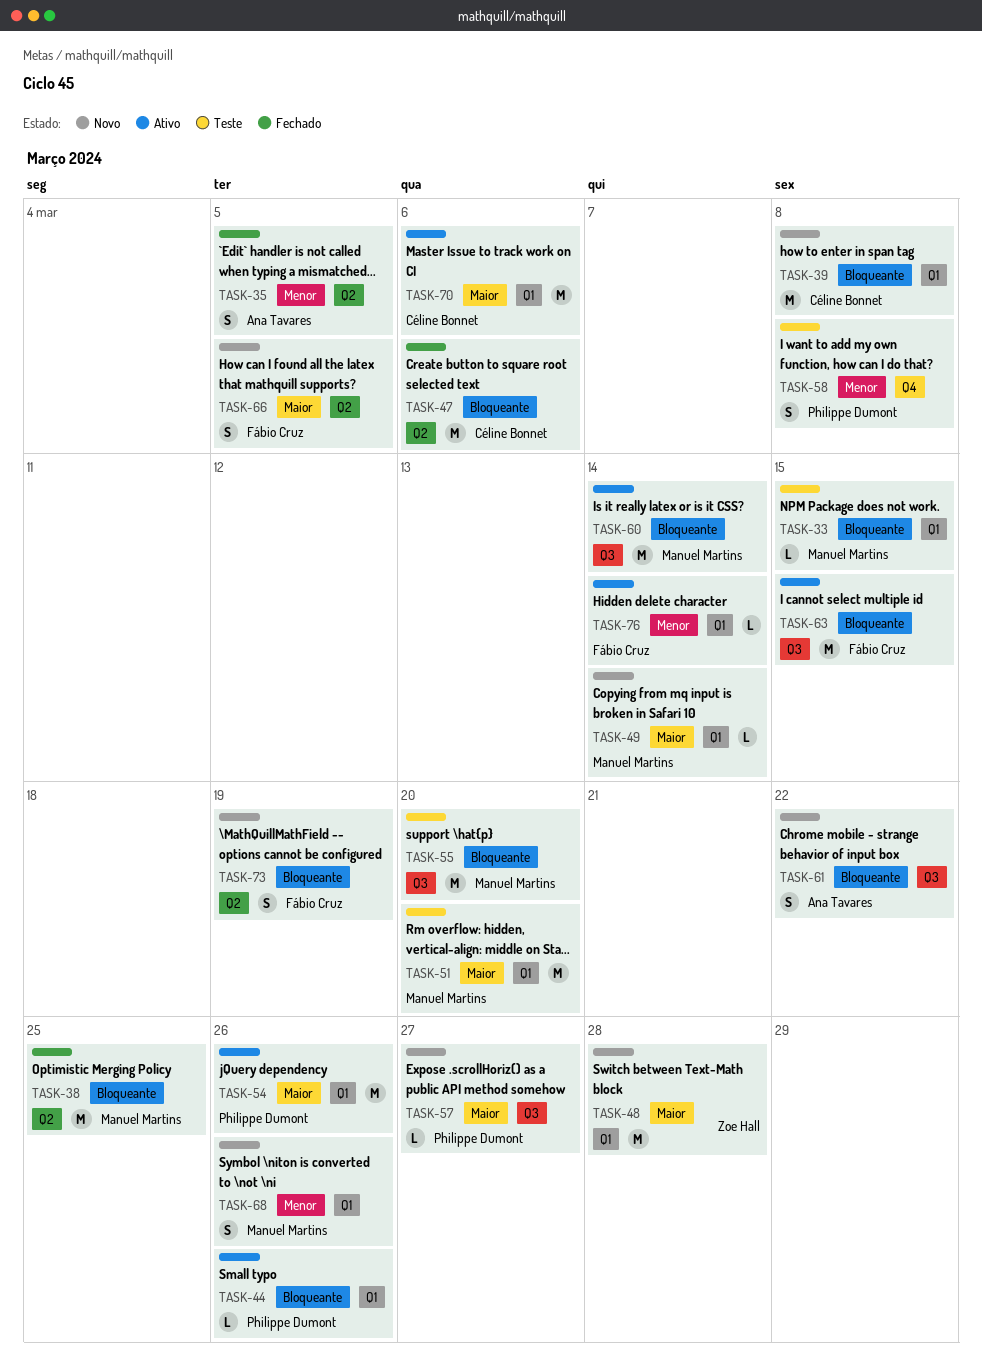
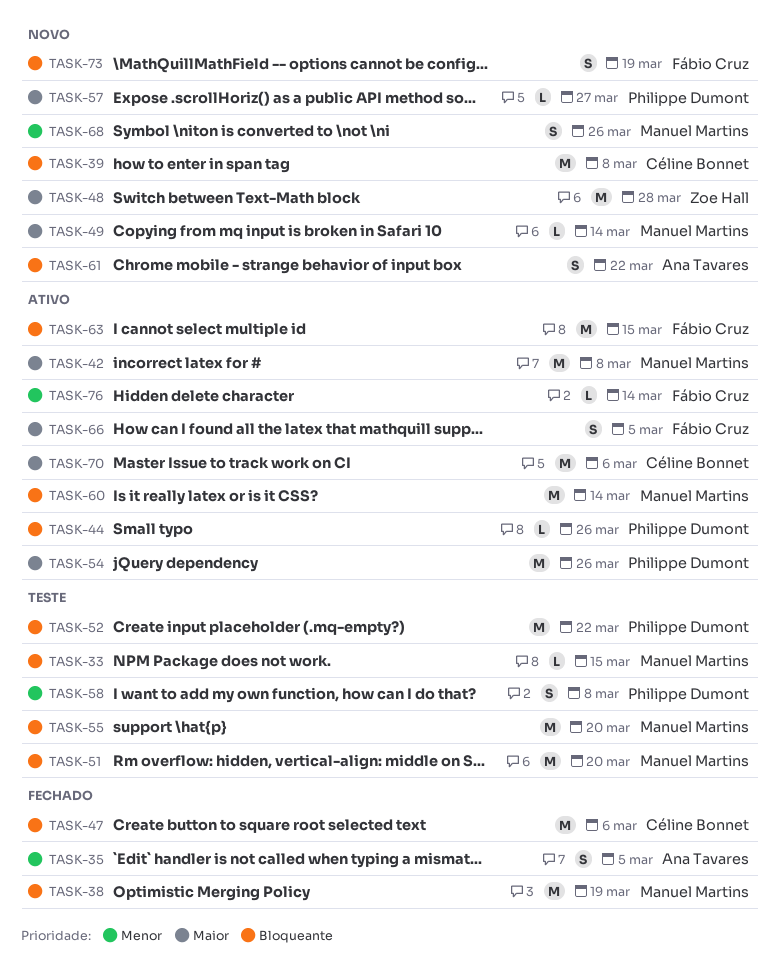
TASK-38, due: Mar 25 -> Mar 19
TASK-42: none -> present
TASK-51, priority: Maior -> Bloqueante
TASK-52: none -> present
TASK-66, status: Novo -> Ativo

